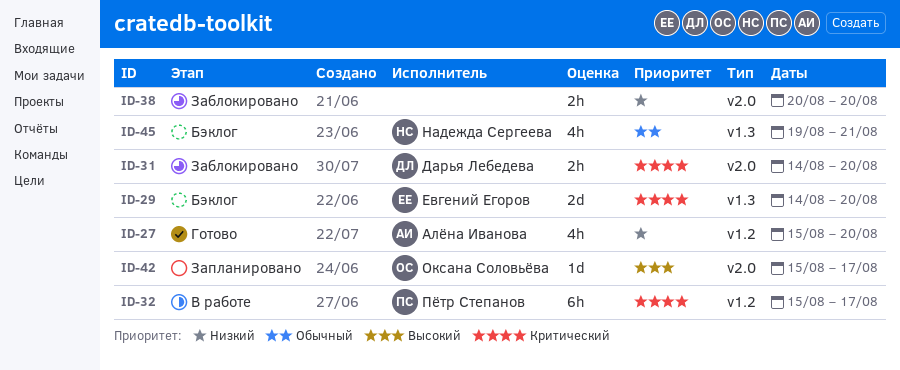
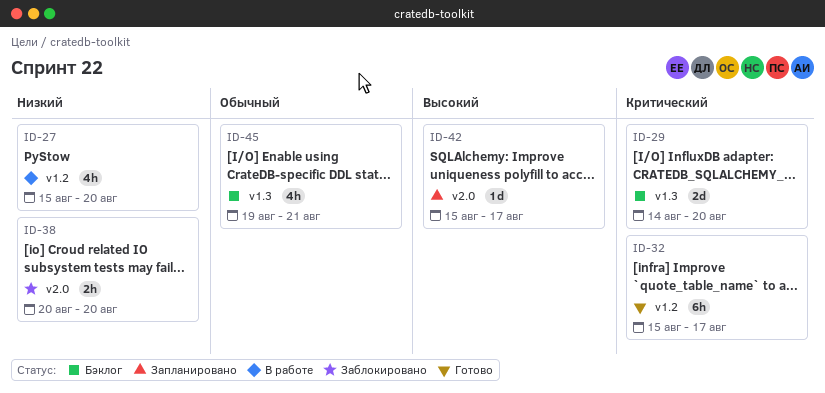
ID-27, status: Готово -> В работе
ID-31: present -> none
ID-32, status: В работе -> Готово

